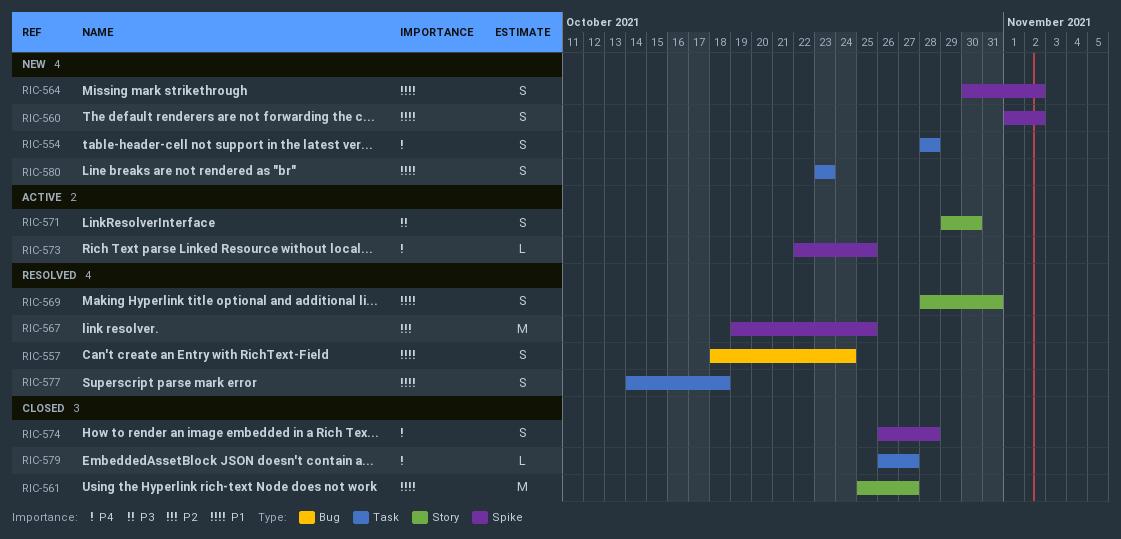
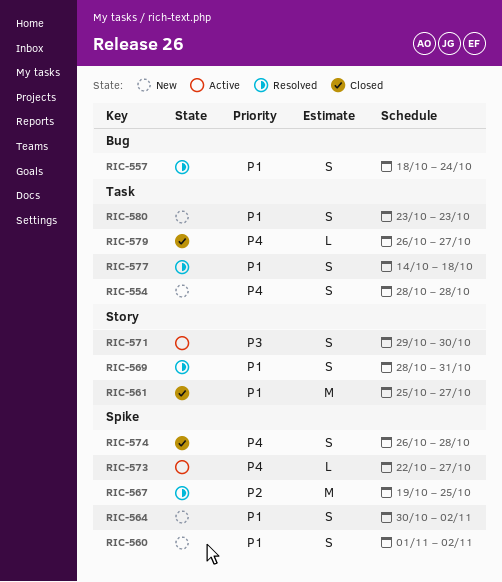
RIC-573, due: Oct 25 -> Oct 27

